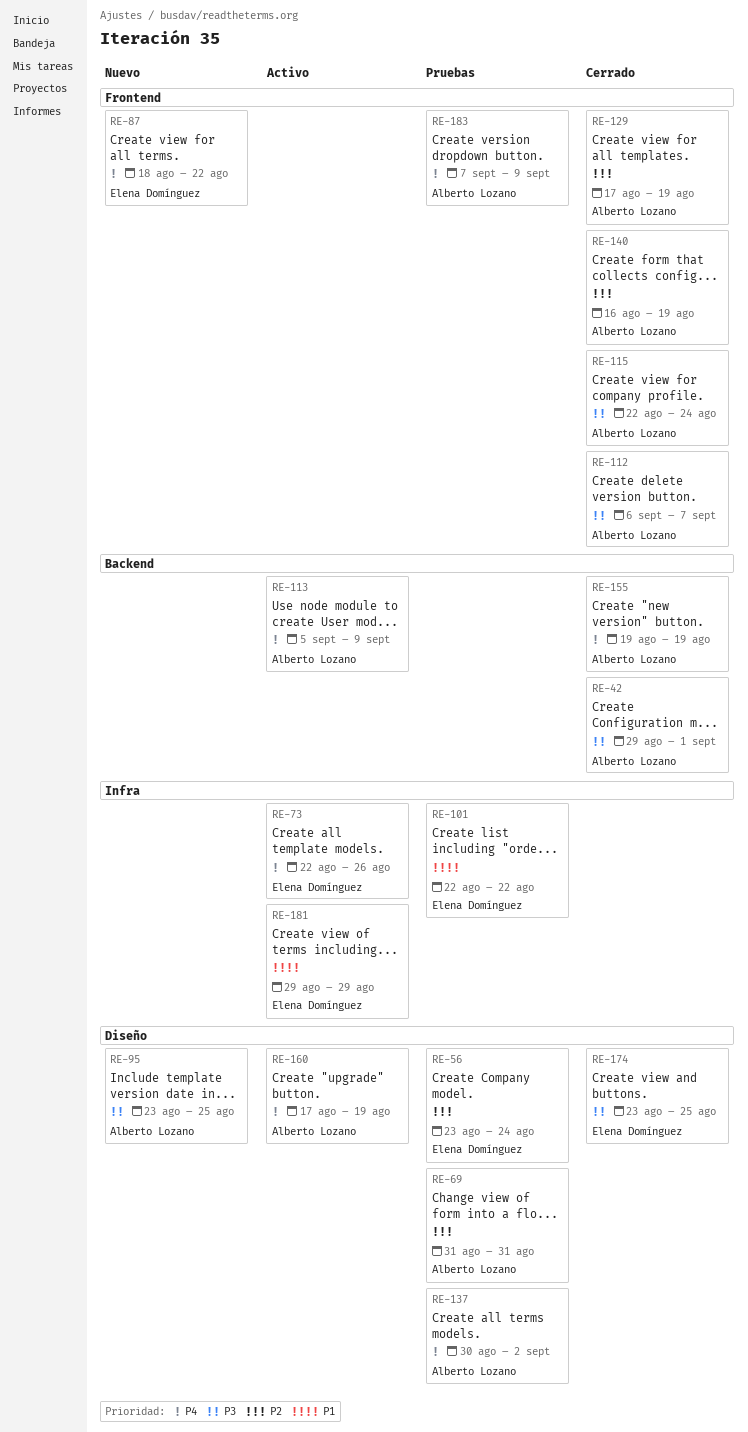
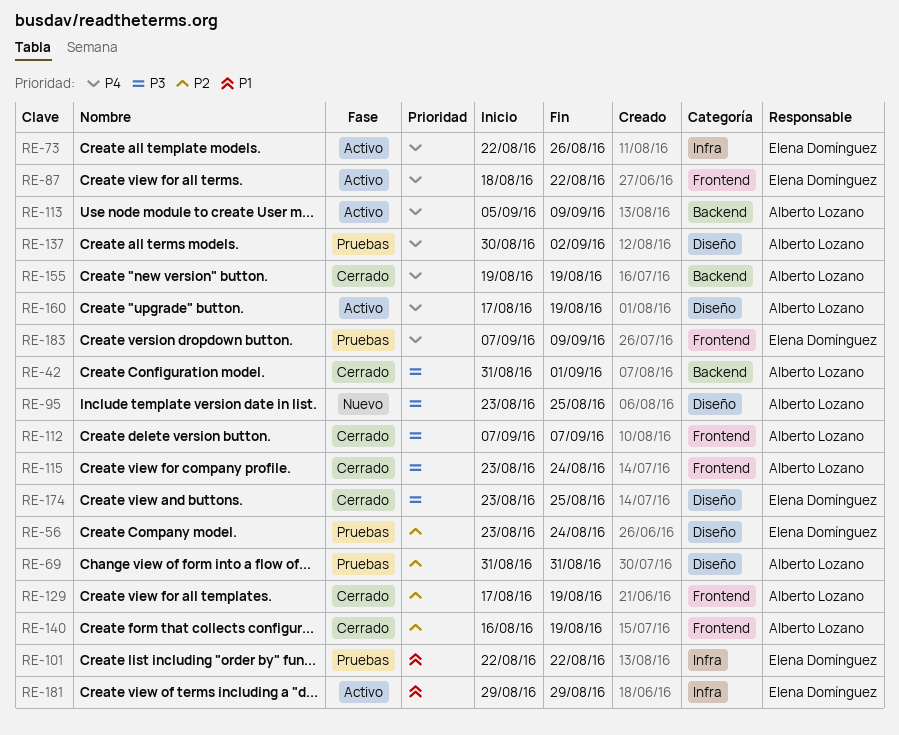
RE-42, start: Aug 29 -> Aug 31
RE-87, status: Nuevo -> Activo
RE-112, start: Sep 6 -> Sep 7
RE-115, start: Aug 22 -> Aug 23
RE-183, owner: Alberto Lozano -> Elena Domínguez

